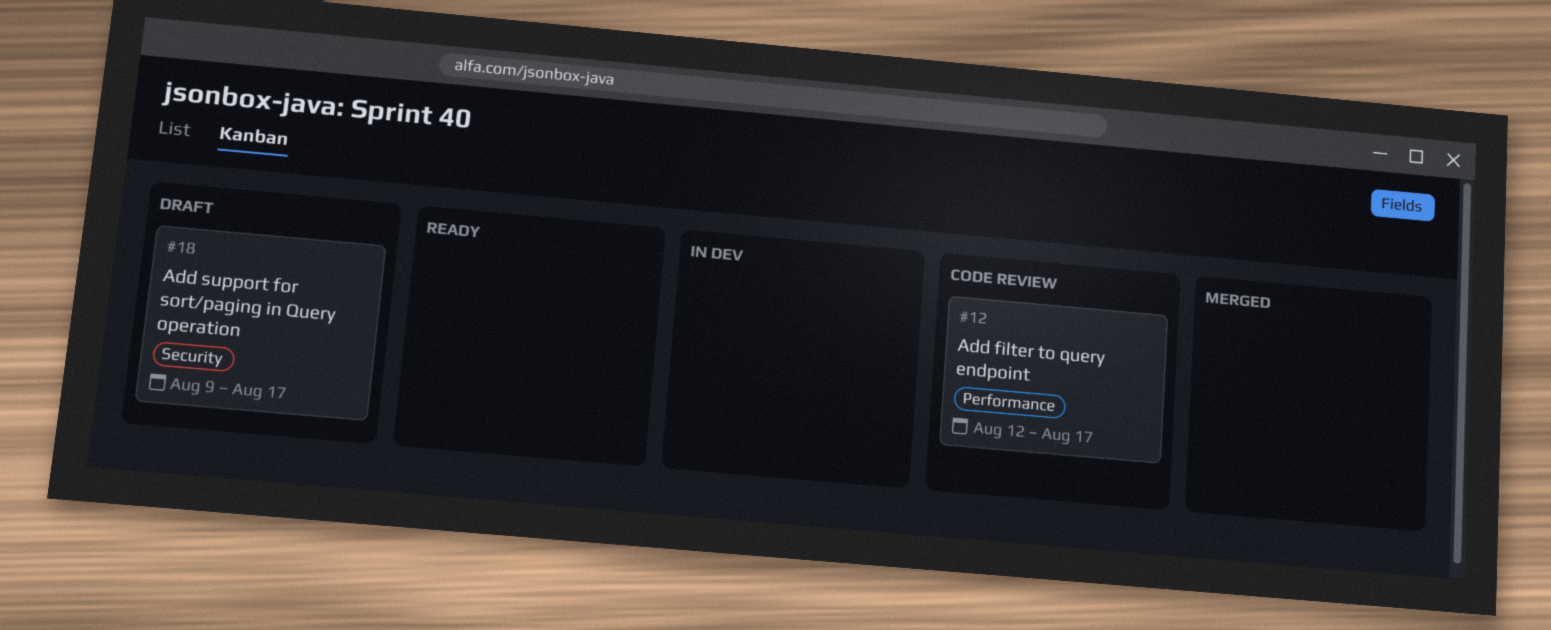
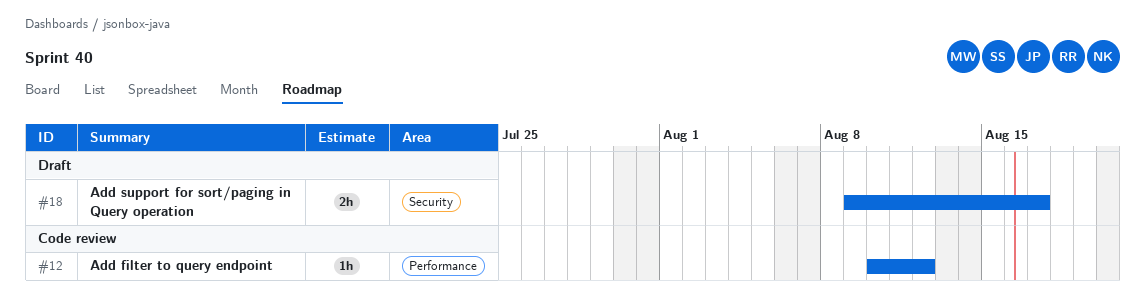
#12, start: Aug 12 -> Aug 10
#12, due: Aug 17 -> Aug 12

